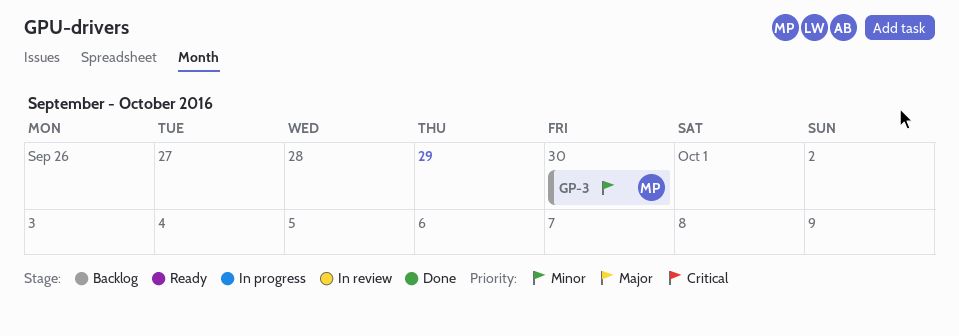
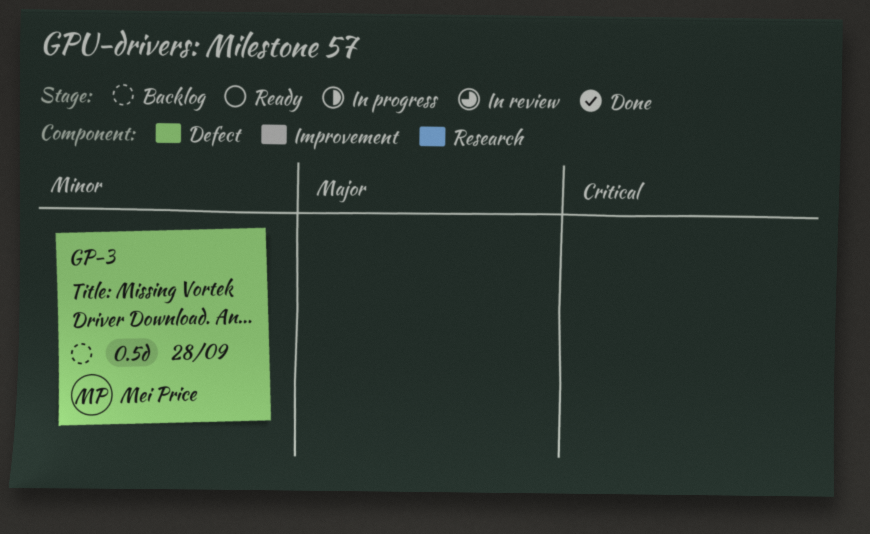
GP-3, due: Sep 30 -> Sep 28

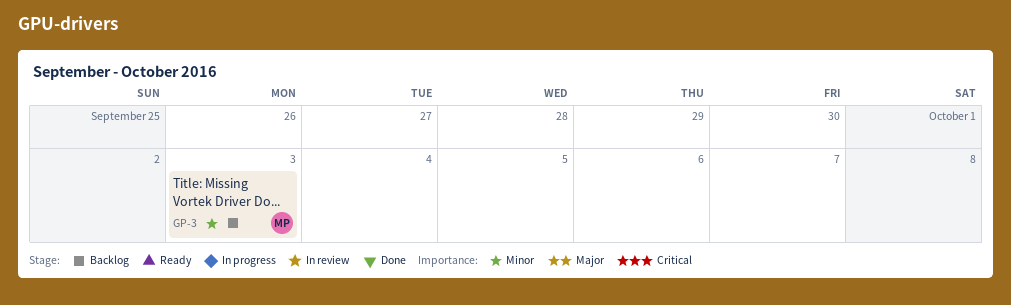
GP-3, due: Sep 28 -> Oct 3

